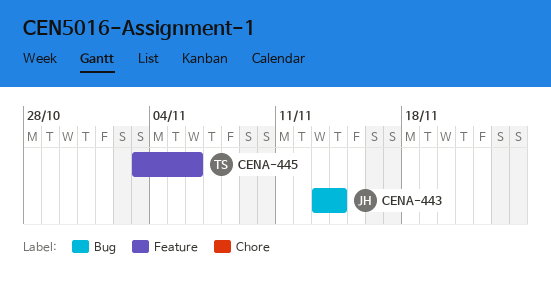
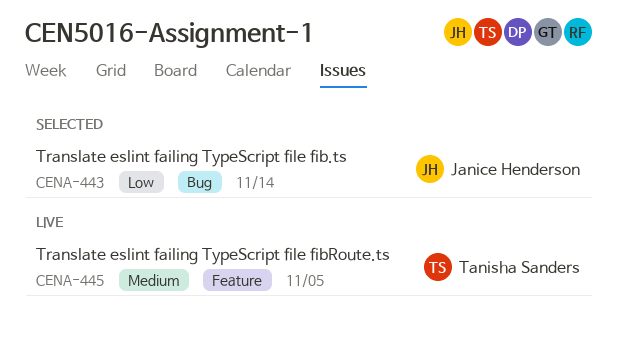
CENA-445, due: Nov 6 -> Nov 5

